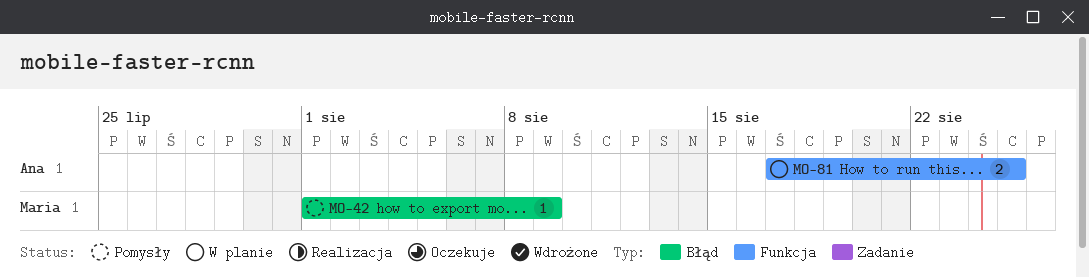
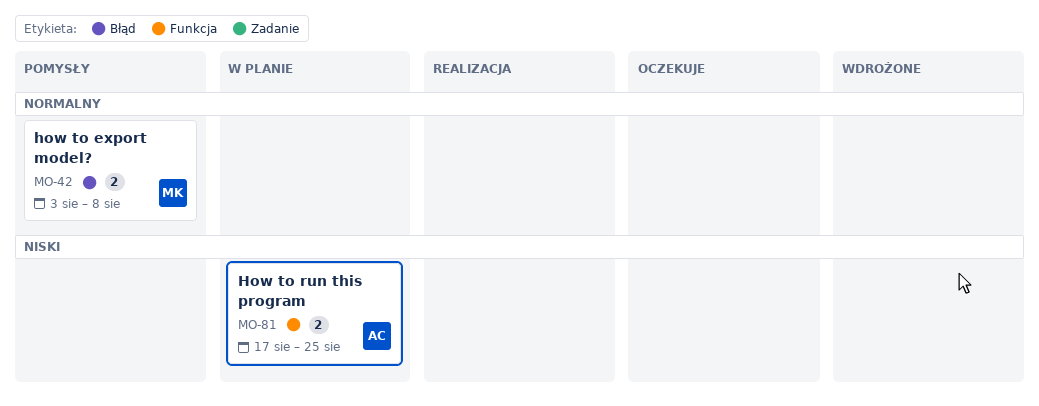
MO-42, estimate: 1 -> 2
MO-42, start: Aug 1 -> Aug 3
MO-42, due: Aug 9 -> Aug 8

